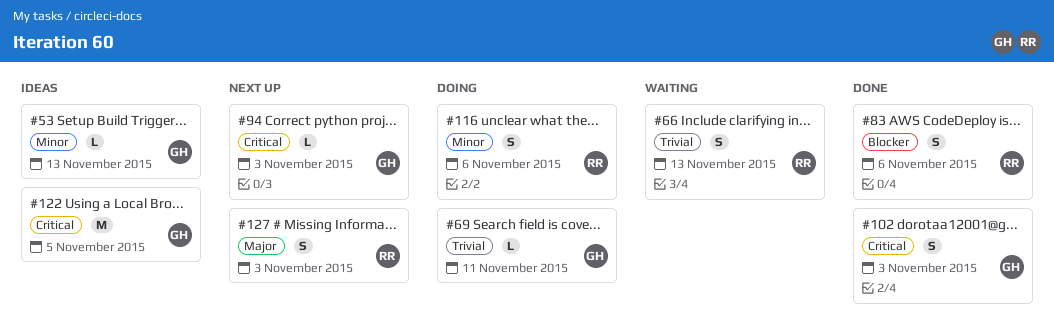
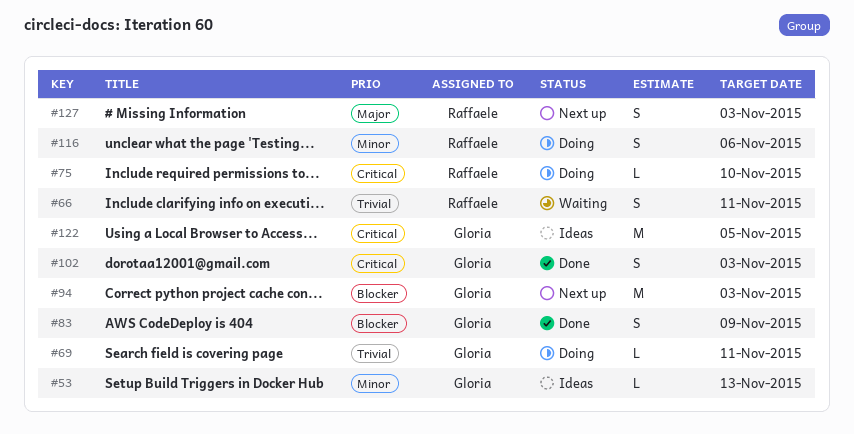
#66, due: Nov 13 -> Nov 11
#75: none -> present
#83, owner: Raffaele -> Gloria
#83, due: Nov 6 -> Nov 9
#94, priority: Critical -> Blocker
#94, estimate: L -> M

